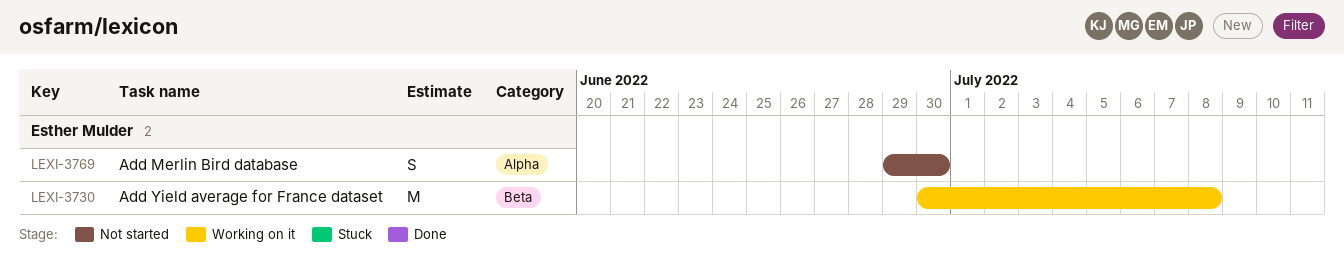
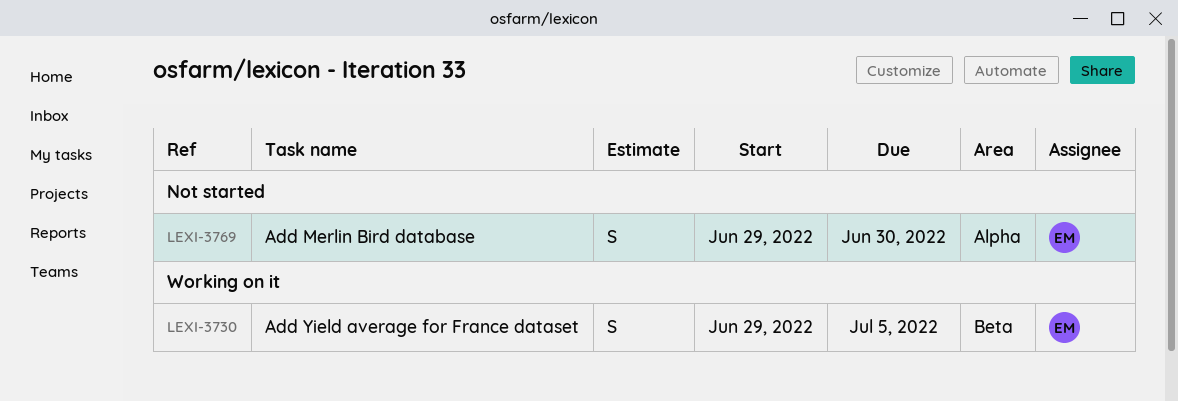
LEXI-3730, estimate: M -> S
LEXI-3730, start: Jun 30 -> Jun 29
LEXI-3730, due: Jul 8 -> Jul 5

